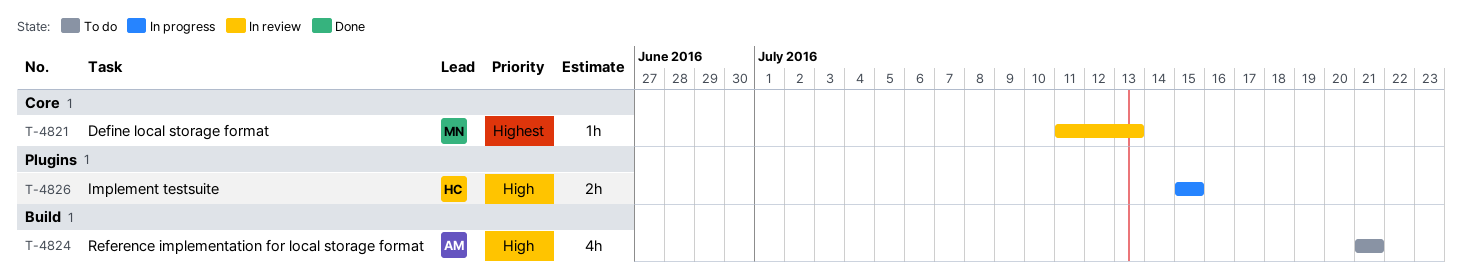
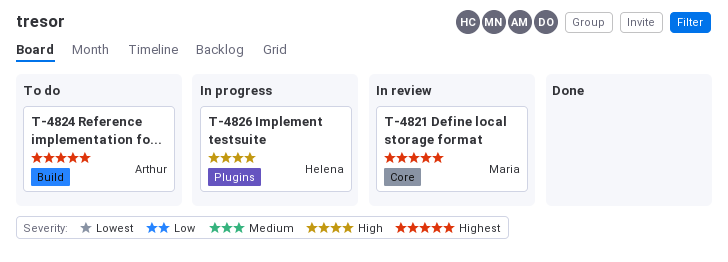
T-4824, priority: High -> Highest

